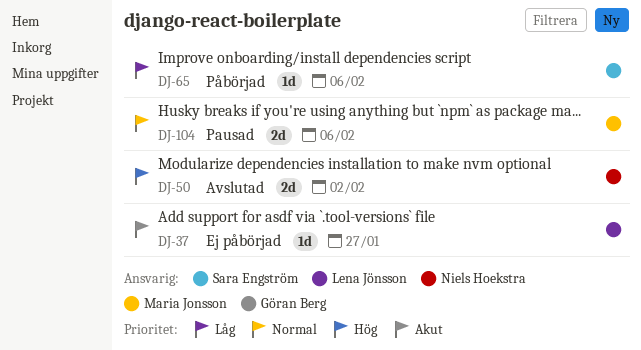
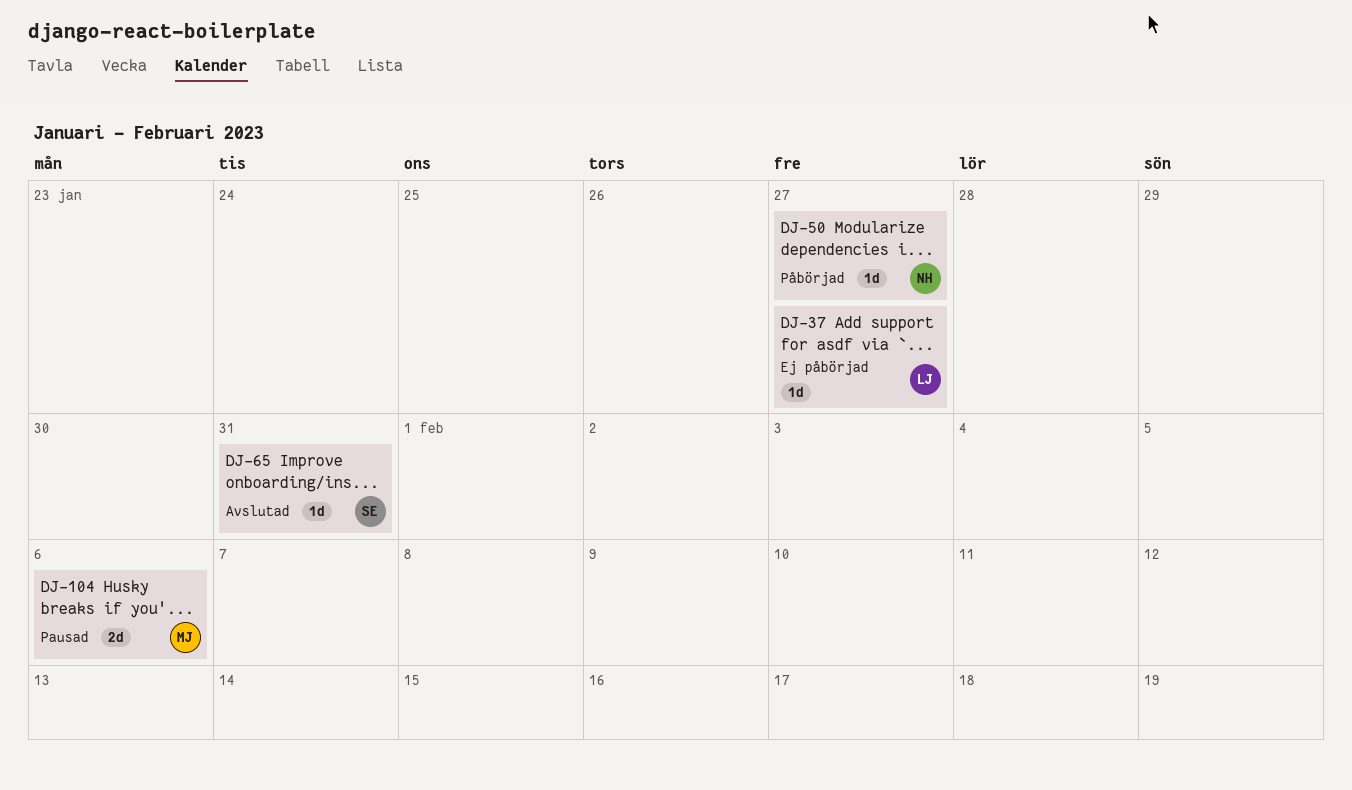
DJ-50, status: Avslutad -> Påbörjad
DJ-50, estimate: 2d -> 1d
DJ-50, due: Feb 2 -> Jan 27
DJ-65, status: Påbörjad -> Avslutad
DJ-65, due: Feb 6 -> Jan 31

